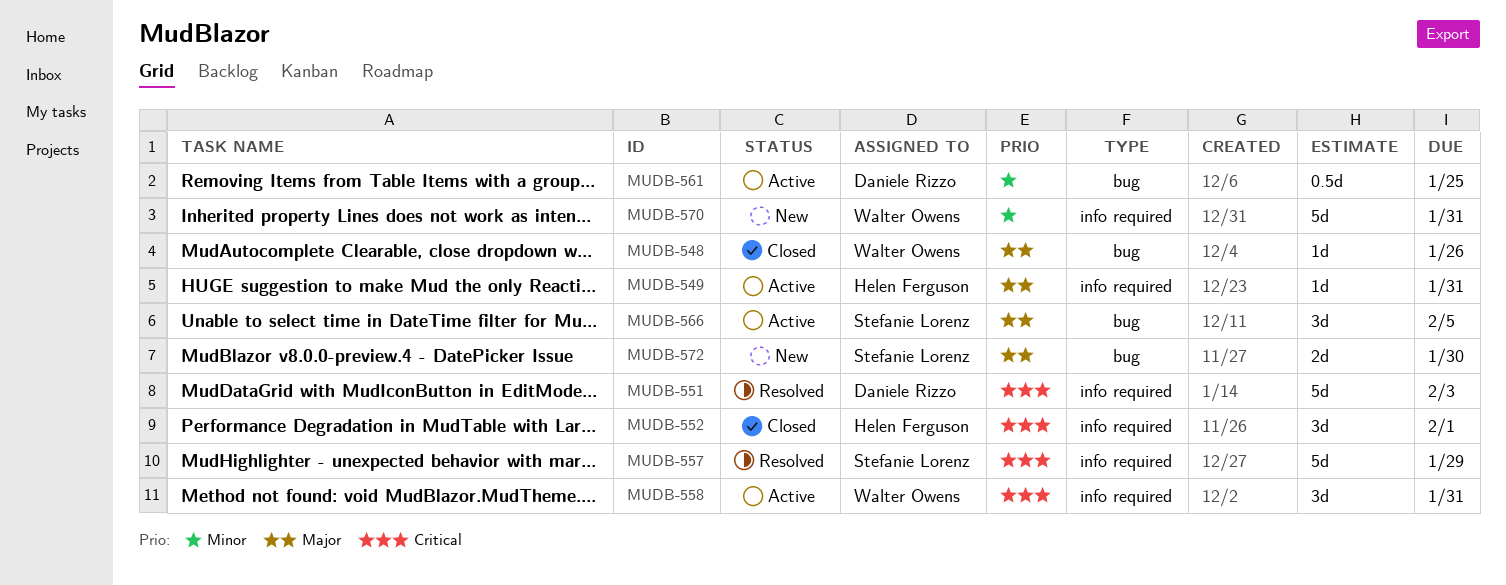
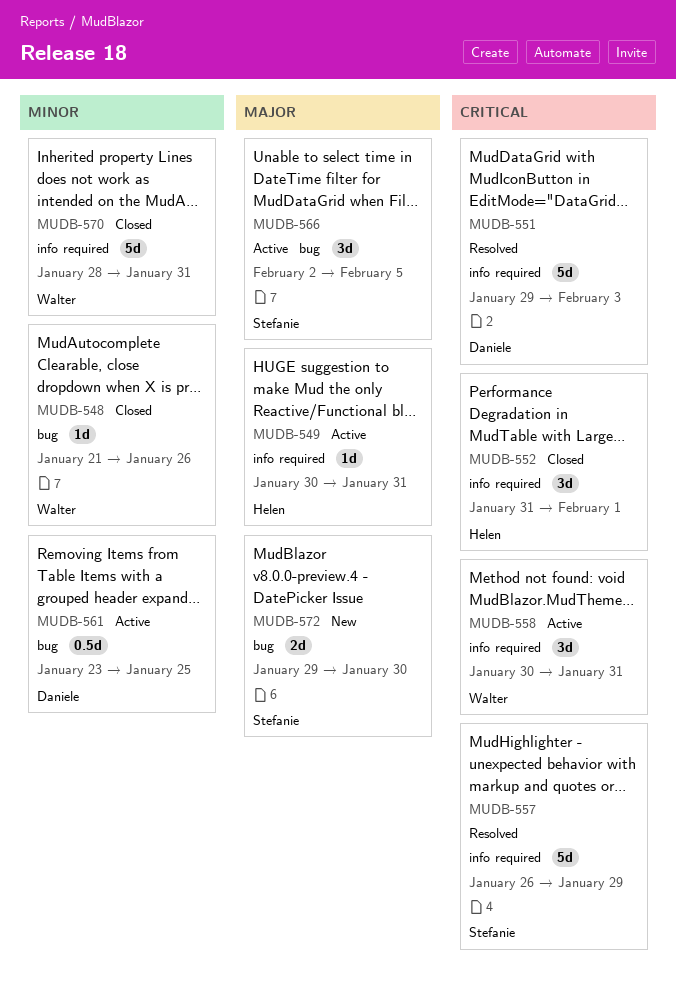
MUDB-548, priority: Major -> Minor
MUDB-570, status: New -> Closed

